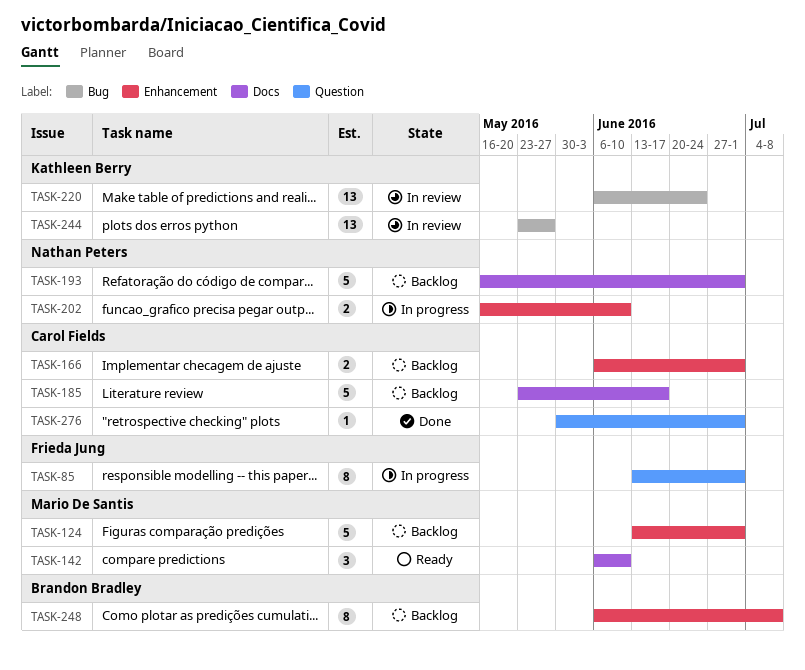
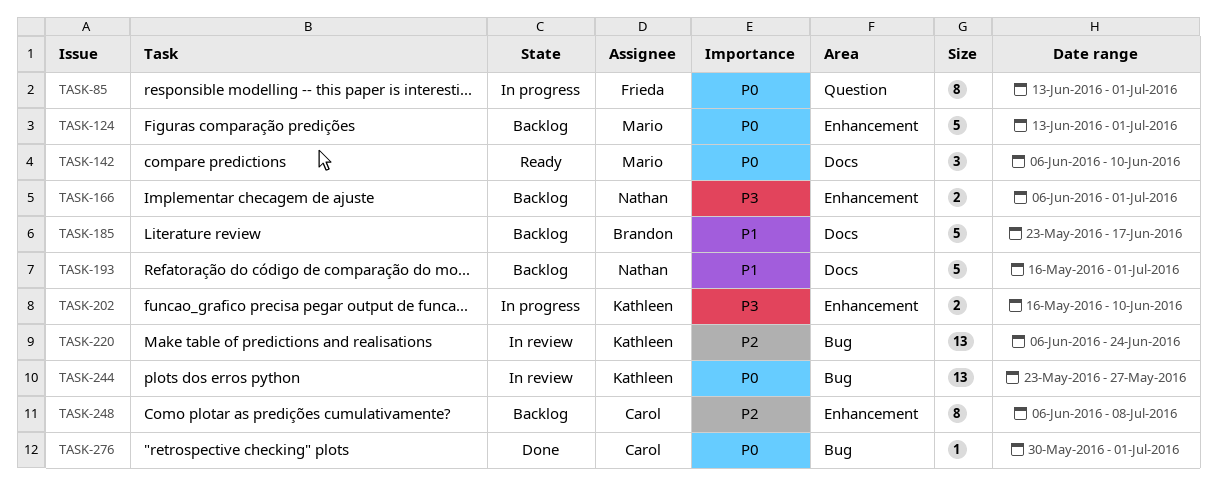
TASK-166, owner: Carol Fields -> Nathan Peters
TASK-185, owner: Carol Fields -> Brandon Bradley
TASK-202, owner: Nathan Peters -> Kathleen Berry
TASK-248, owner: Brandon Bradley -> Carol Fields
TASK-276, label: Question -> Bug

